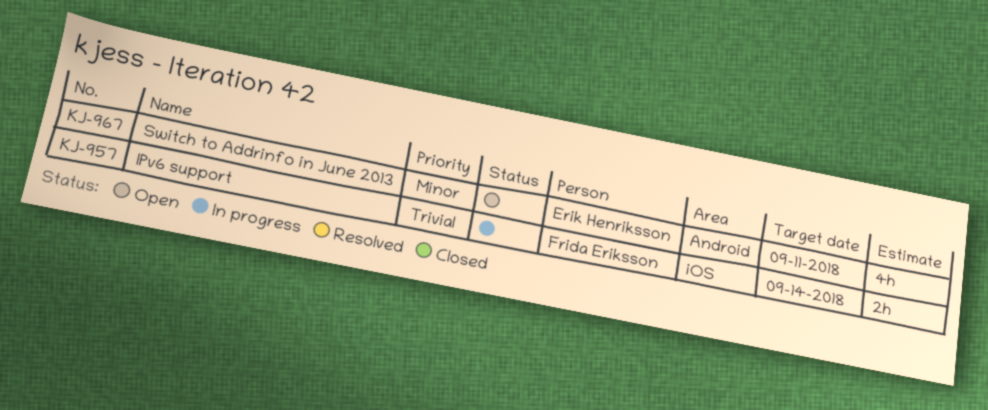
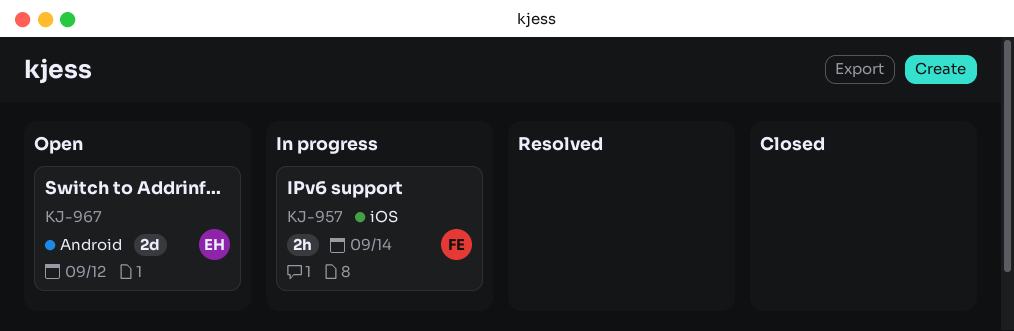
KJ-967, estimate: 4h -> 2d
KJ-967, due: Sep 11 -> Sep 12

